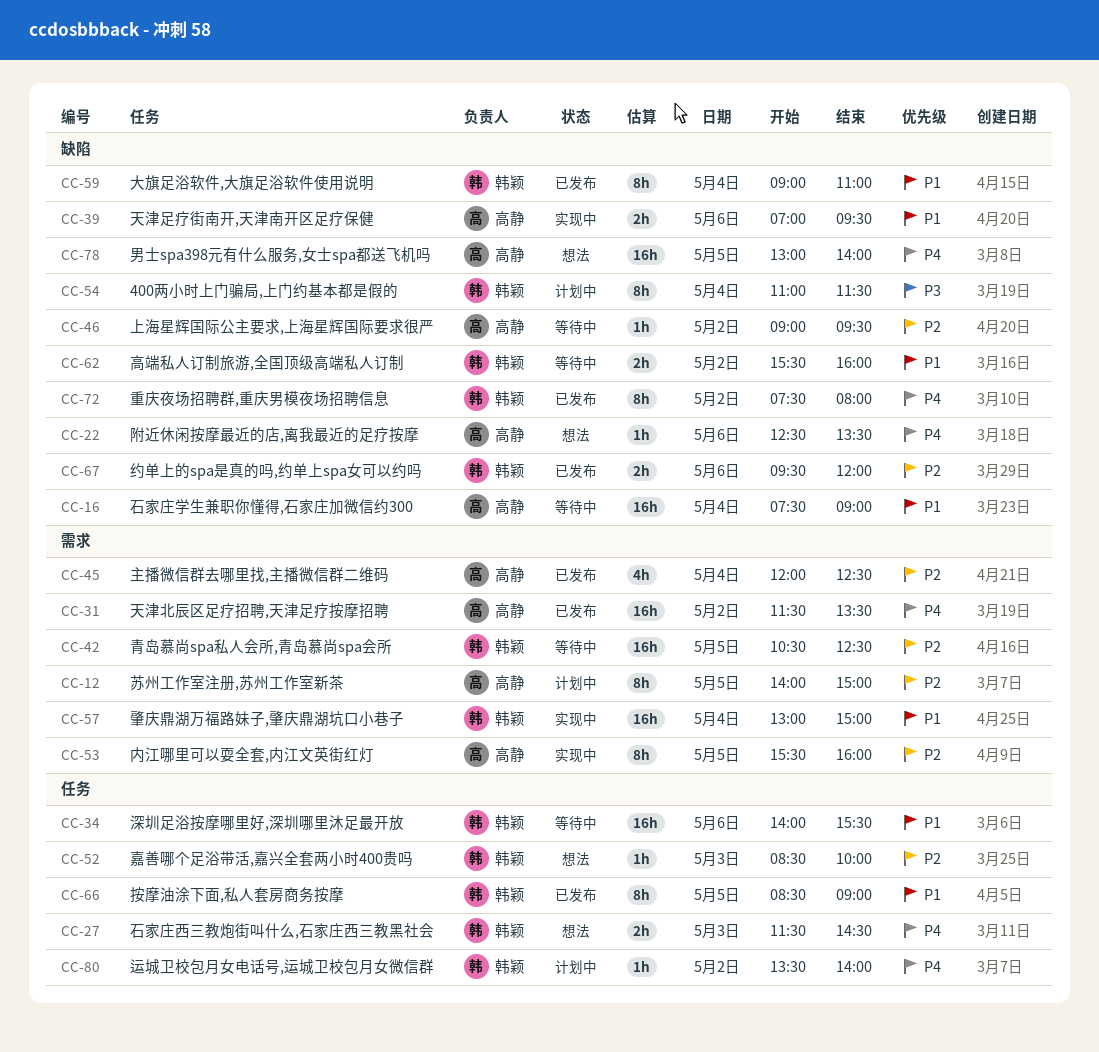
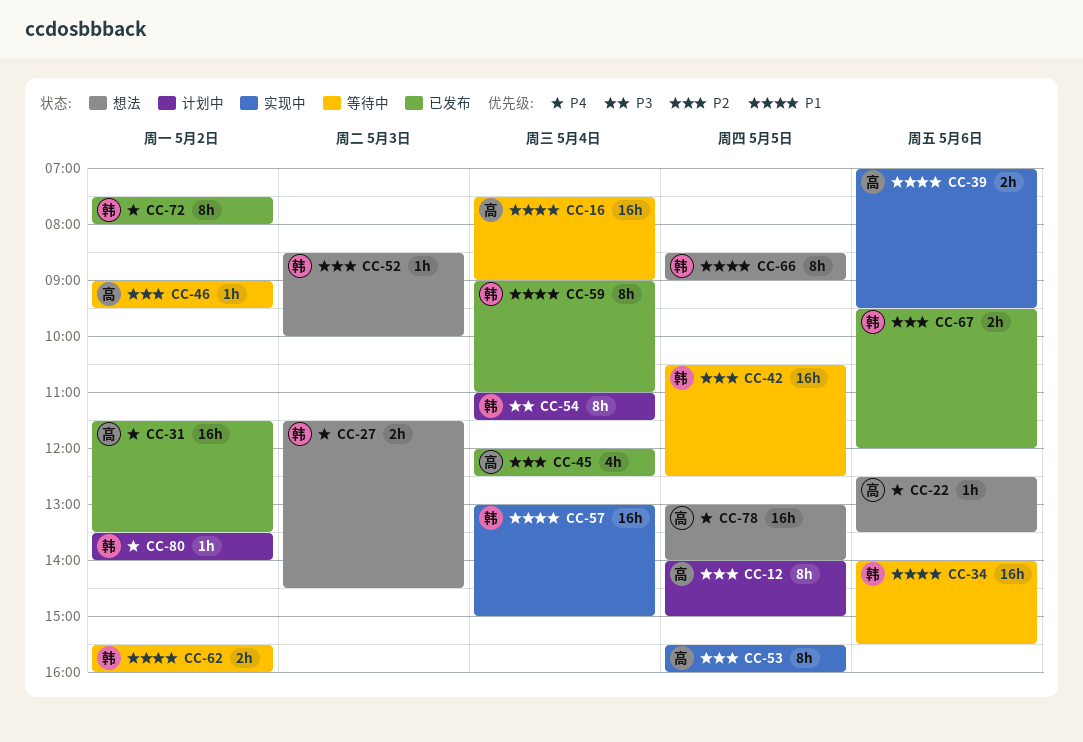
CC-66, status: 已发布 -> 想法

